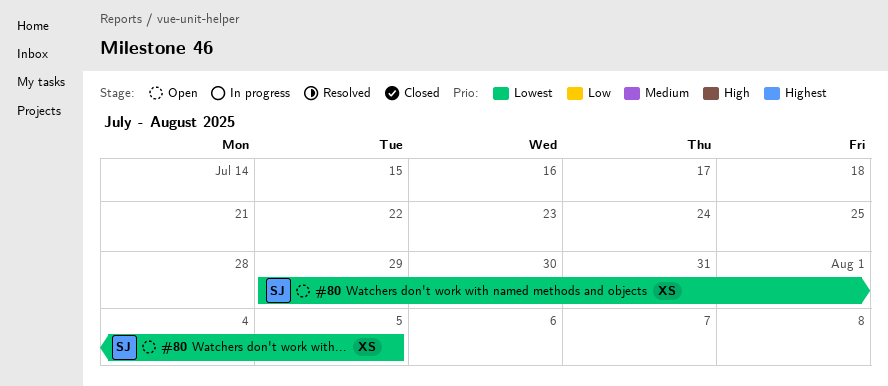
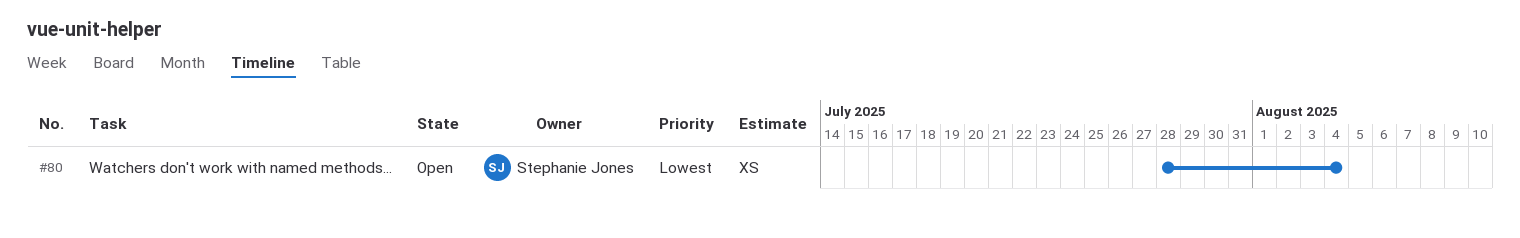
#80, start: Jul 29 -> Jul 28
#80, due: Aug 5 -> Aug 4

